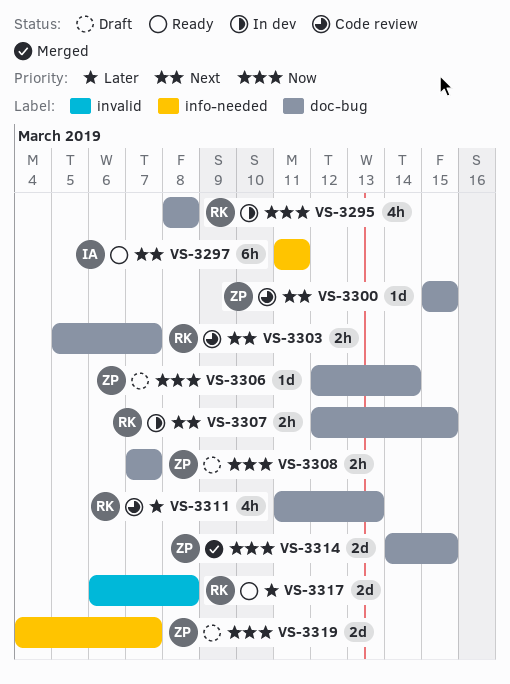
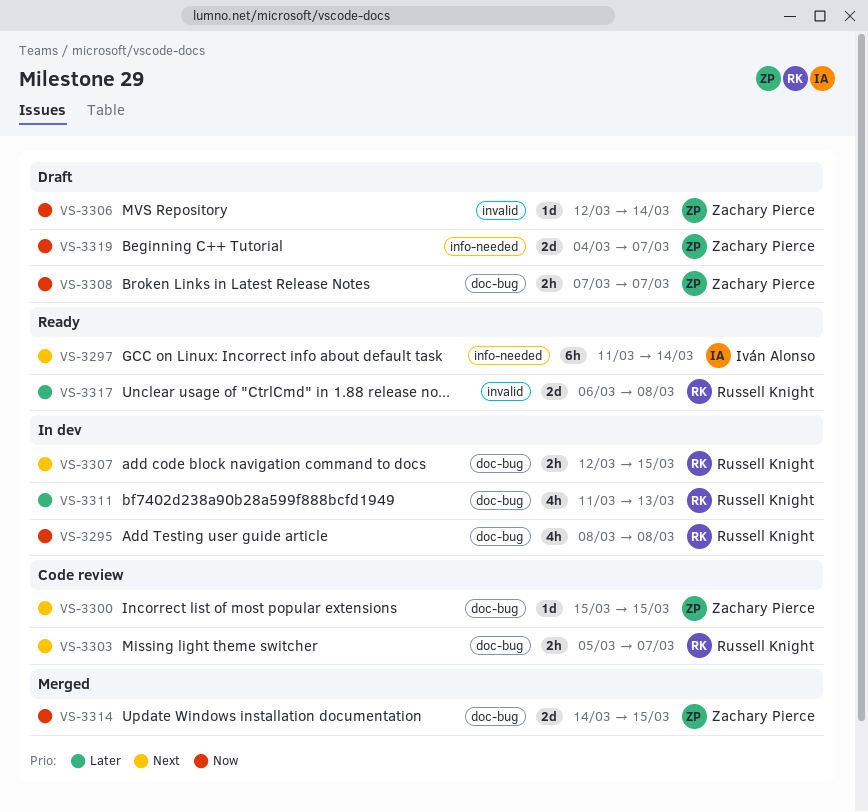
VS-3297, due: Mar 11 -> Mar 14
VS-3306, label: doc-bug -> invalid
VS-3311, status: Code review -> In dev

